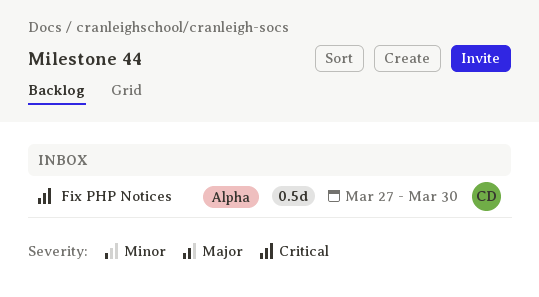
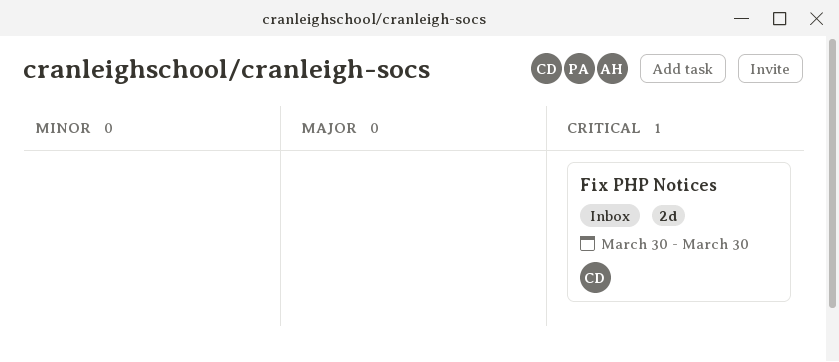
Fix PHP Notices, estimate: 0.5d -> 2d
Fix PHP Notices, start: Mar 27 -> Mar 30

